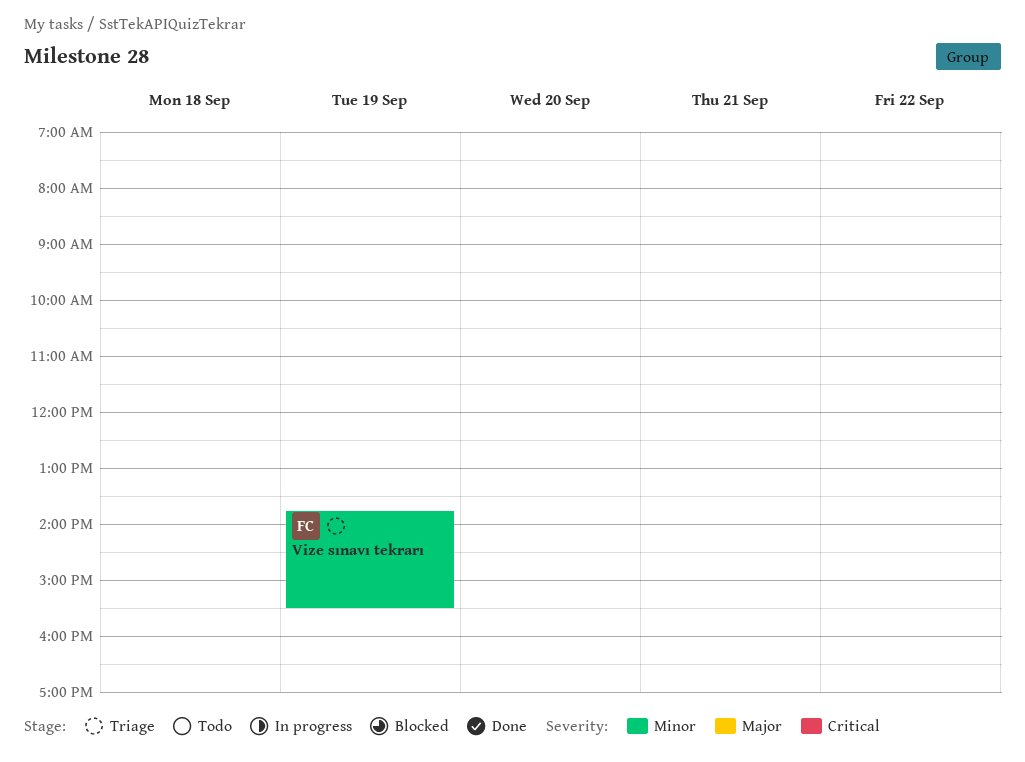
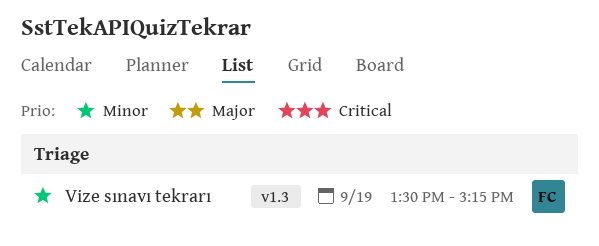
Vize sınavı tekrarı, begins: 13:45 -> 13:30
Vize sınavı tekrarı, ends: 15:30 -> 15:15

